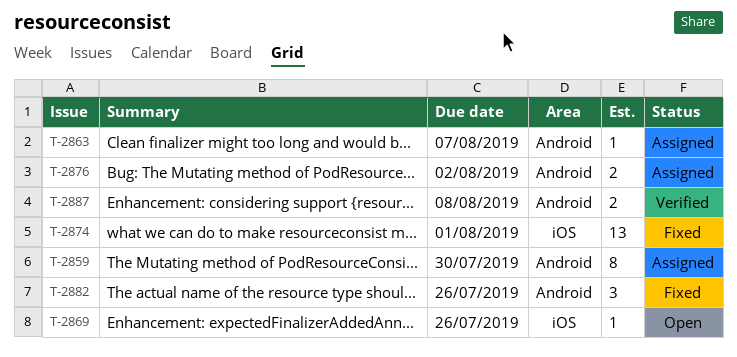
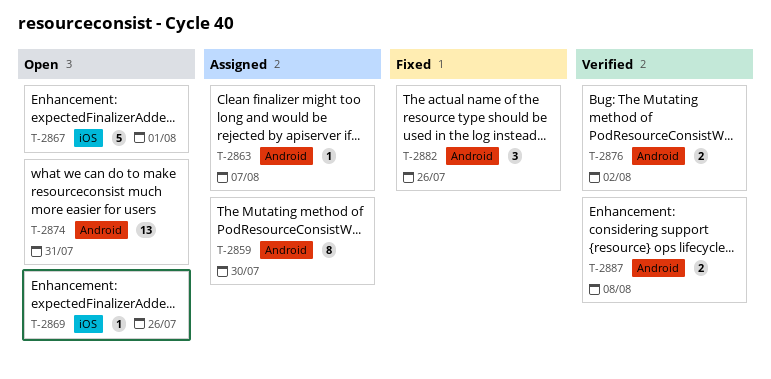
T-2867: none -> present
T-2874, status: Fixed -> Open
T-2874, label: iOS -> Android
T-2874, due: Aug 1 -> Jul 31
T-2876, status: Assigned -> Verified

